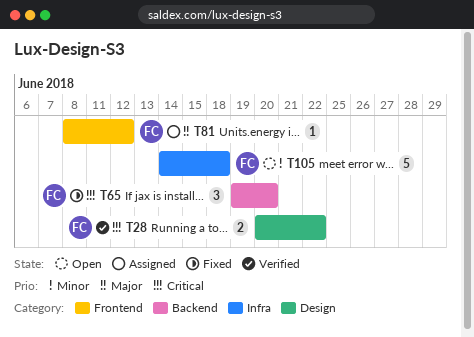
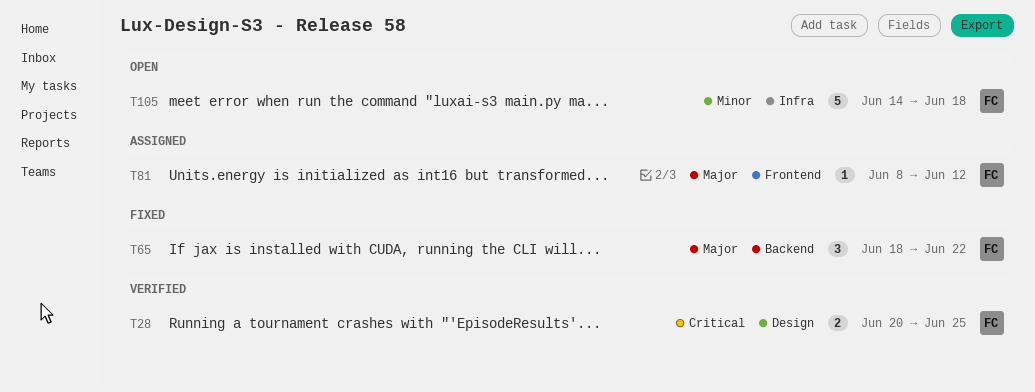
T28, due: Jun 22 -> Jun 25
T65, priority: Critical -> Major
T65, start: Jun 19 -> Jun 18
T65, due: Jun 20 -> Jun 22

